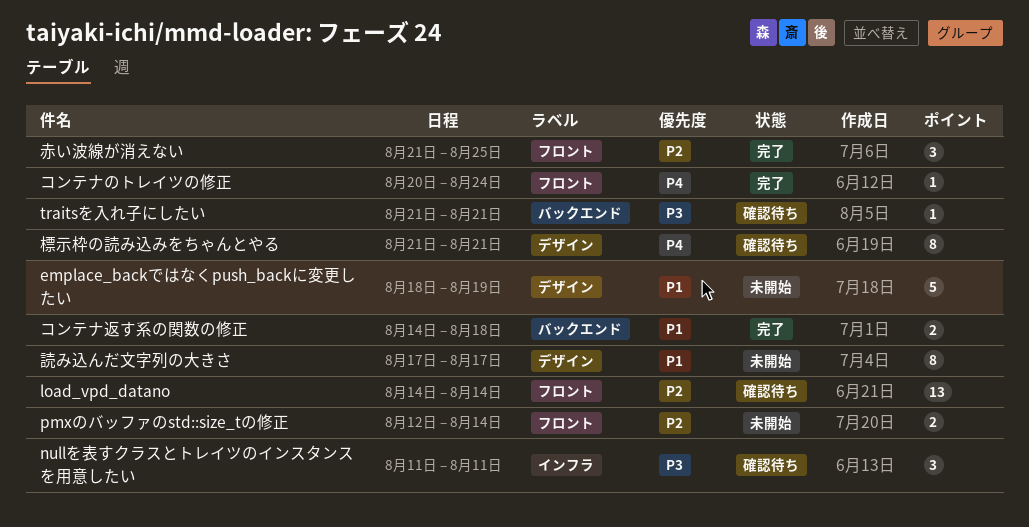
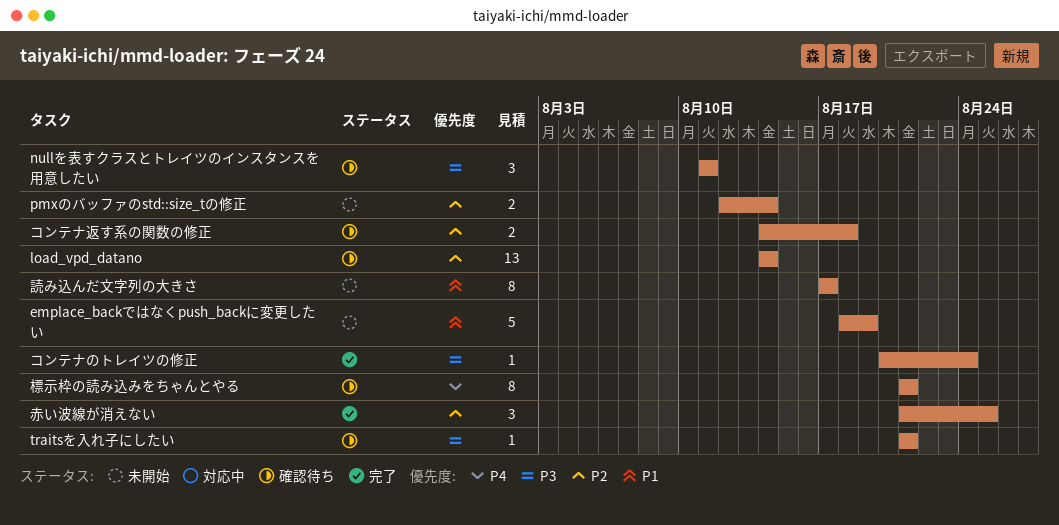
コンテナのトレイツの修正, priority: P4 -> P3
コンテナ返す系の関数の修正, status: 完了 -> 確認待ち
コンテナ返す系の関数の修正, priority: P1 -> P2

